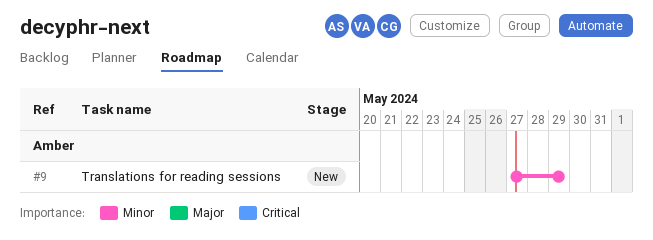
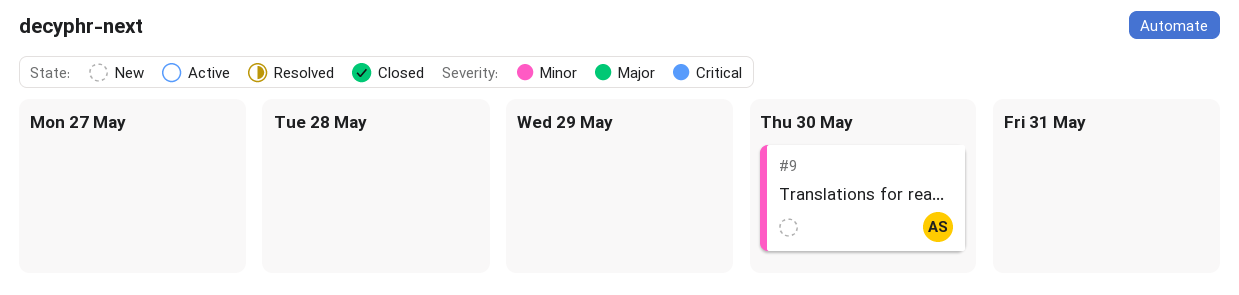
#9, due: May 29 -> May 30

